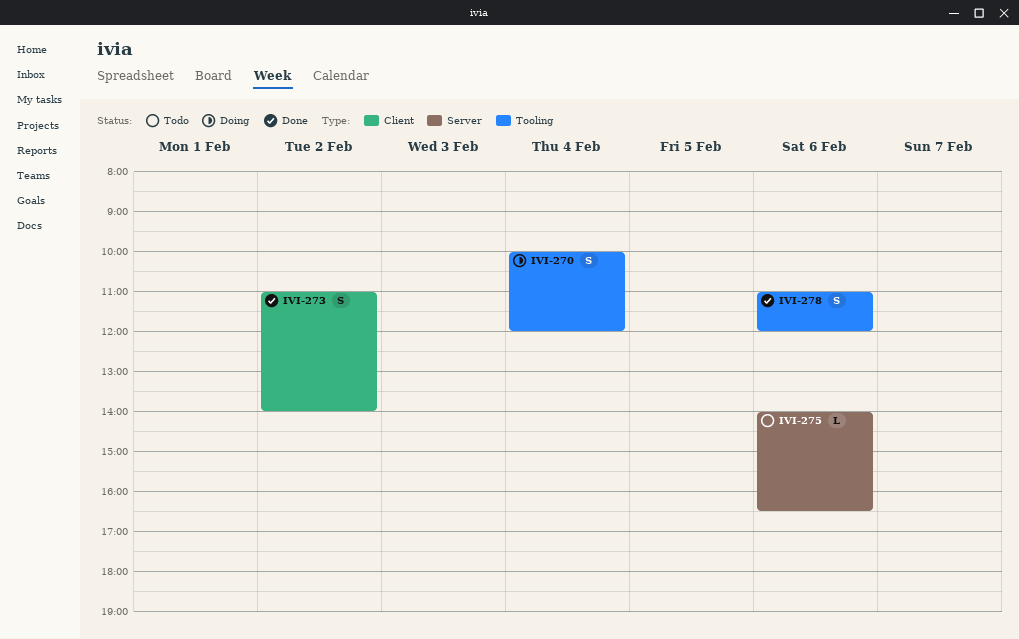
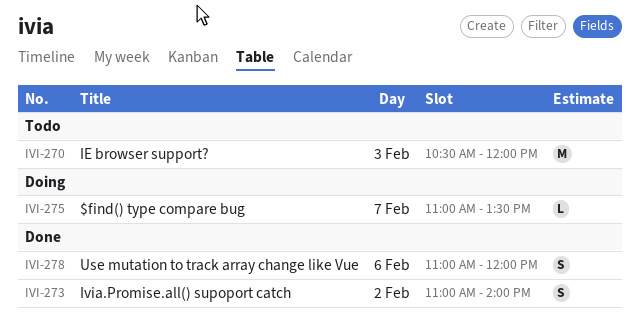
IVI-270, status: Doing -> Todo
IVI-270, estimate: S -> M
IVI-270, day: Feb 4 -> Feb 3
IVI-270, begins: 10:00 -> 10:30
IVI-275, status: Todo -> Doing
IVI-275, day: Feb 6 -> Feb 7
IVI-275, begins: 14:00 -> 11:00
IVI-275, ends: 16:30 -> 13:30

